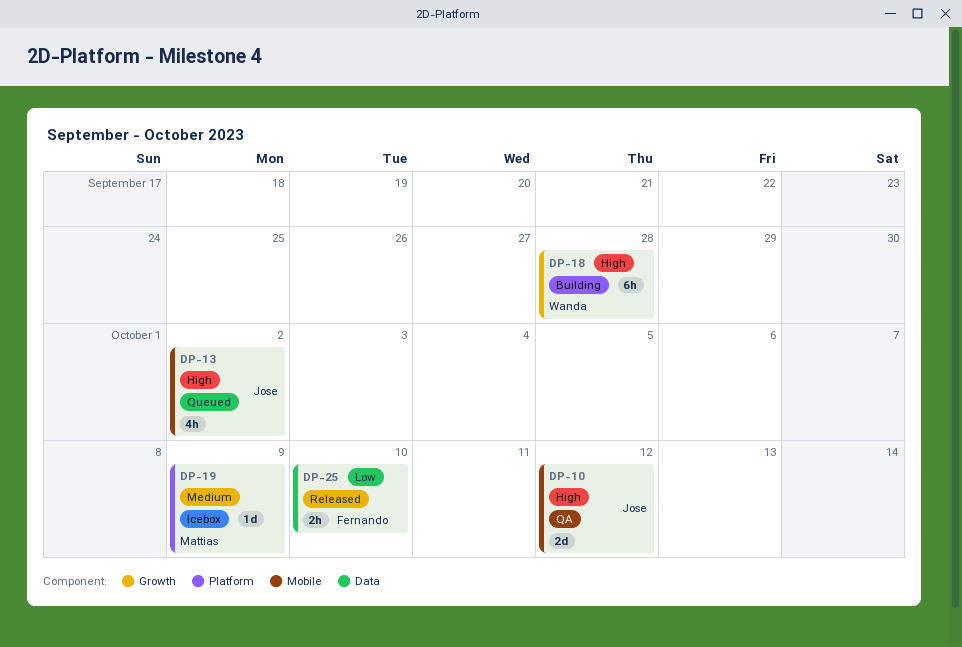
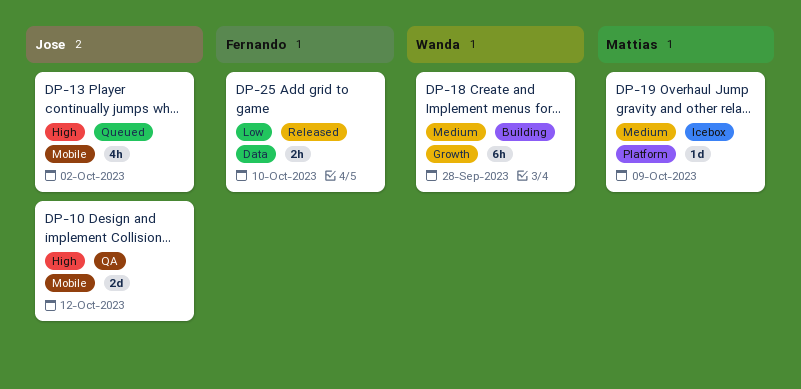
DP-18, priority: High -> Medium

